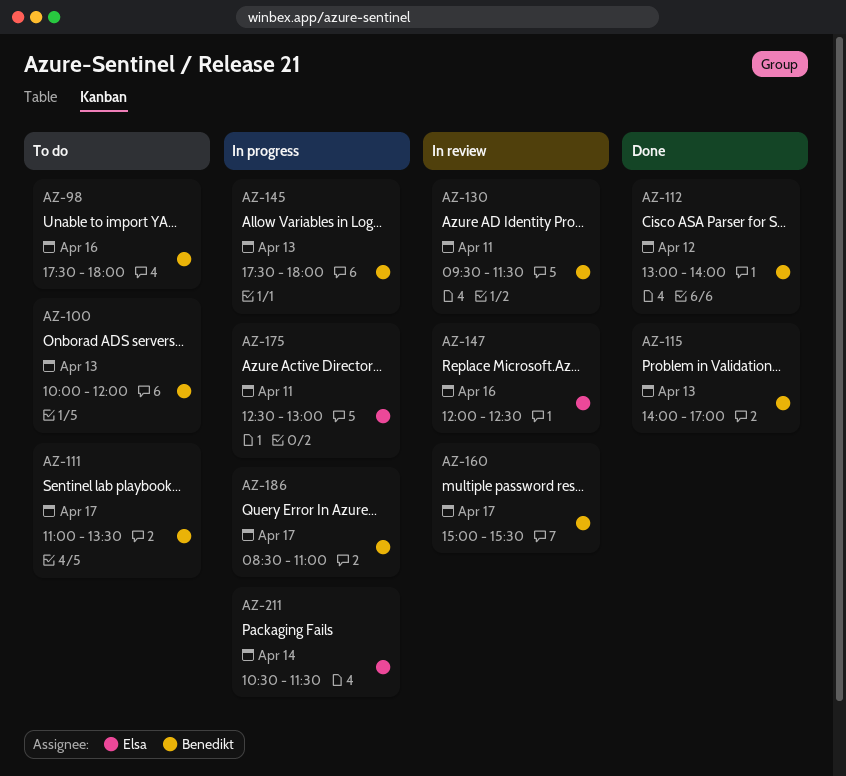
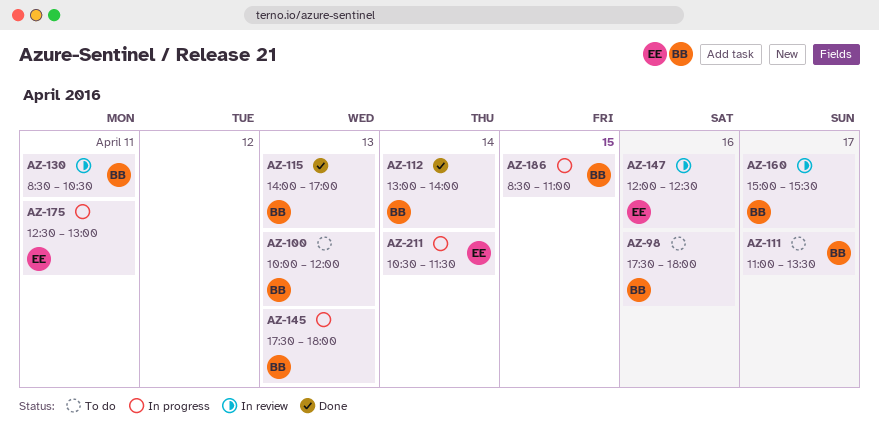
AZ-112, day: Apr 12 -> Apr 14
AZ-130, begins: 09:30 -> 08:30
AZ-130, ends: 11:30 -> 10:30
AZ-186, day: Apr 17 -> Apr 15

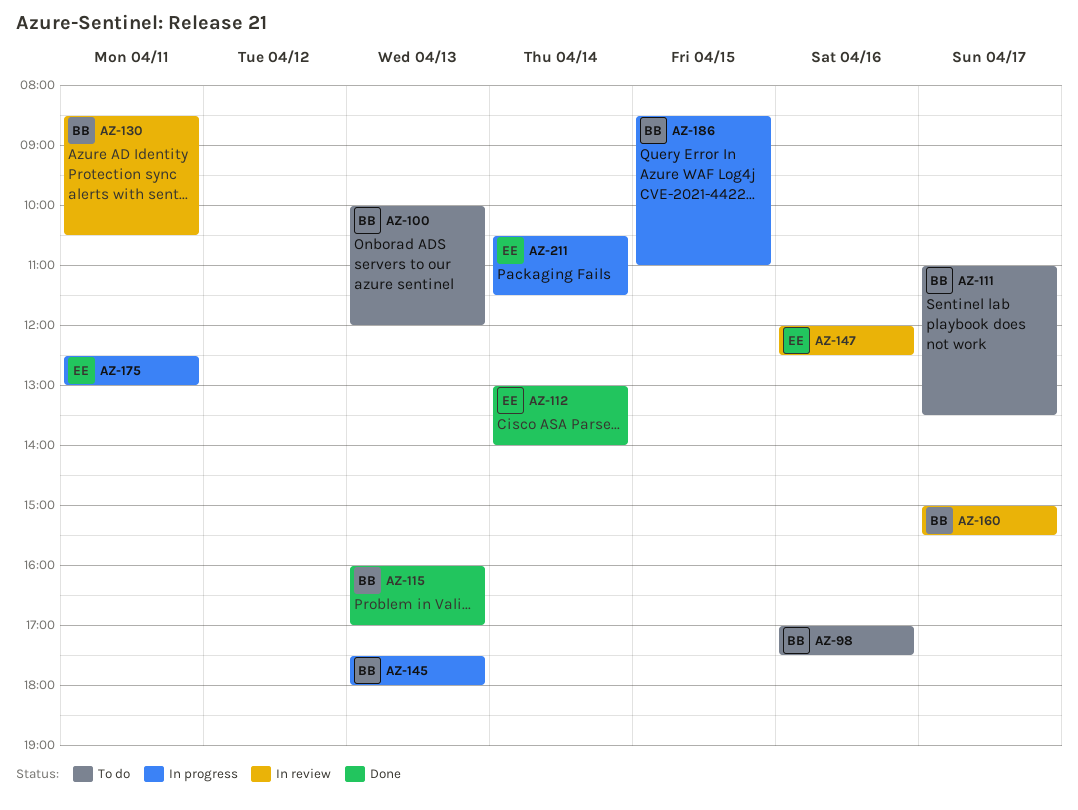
AZ-98, begins: 17:30 -> 17:00
AZ-98, ends: 18:00 -> 17:30
AZ-112, owner: BB -> EE
AZ-115, begins: 14:00 -> 16:00

